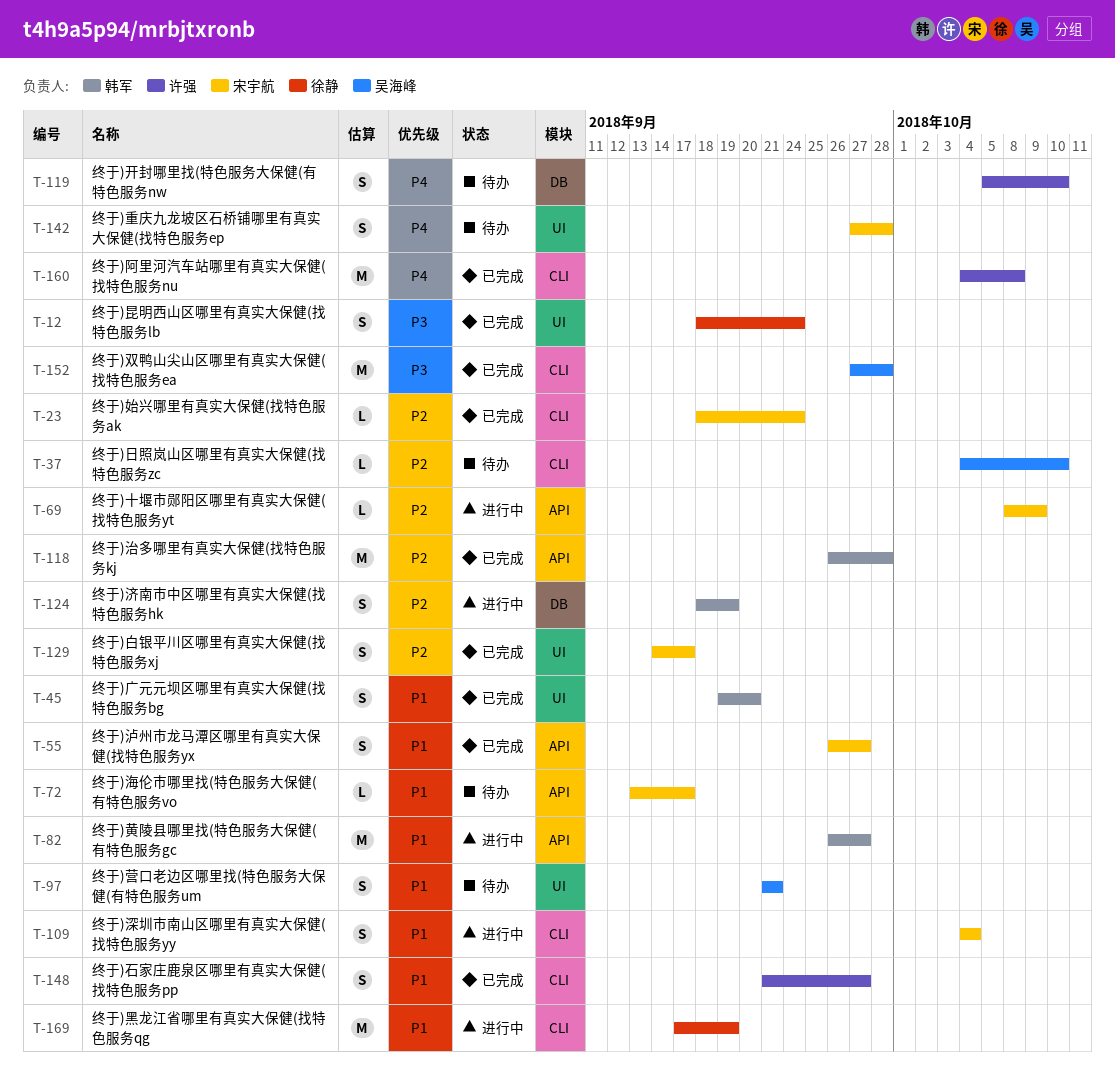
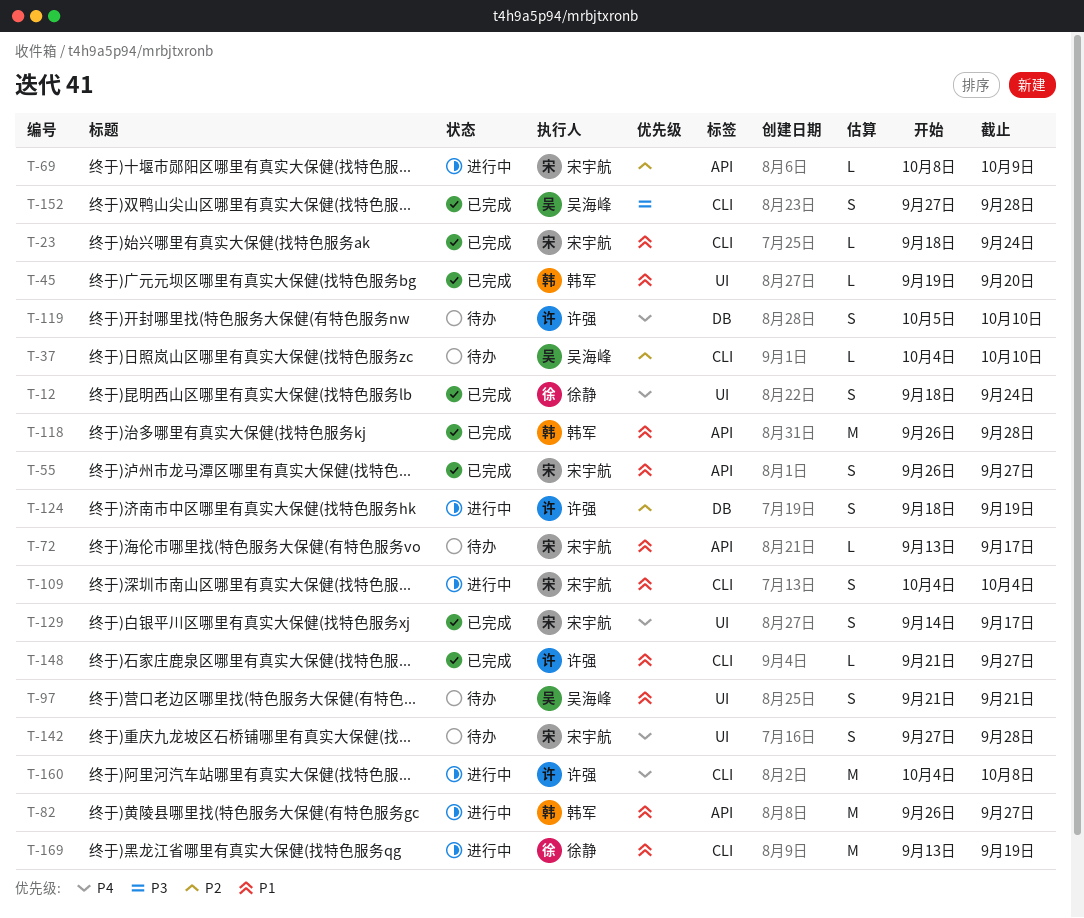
T-12, priority: P3 -> P4
T-23, priority: P2 -> P1
T-45, estimate: S -> L
T-118, priority: P2 -> P1
T-124, owner: 韩军 -> 许强
T-129, priority: P2 -> P4
T-148, estimate: S -> L
T-152, estimate: M -> S
T-160, status: 已完成 -> 进行中
T-169, start: Sep 17 -> Sep 13

